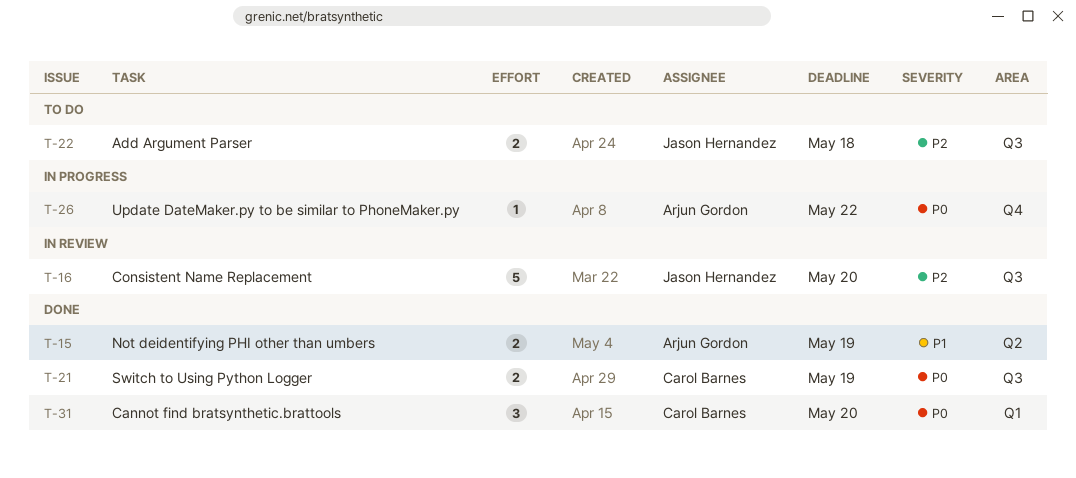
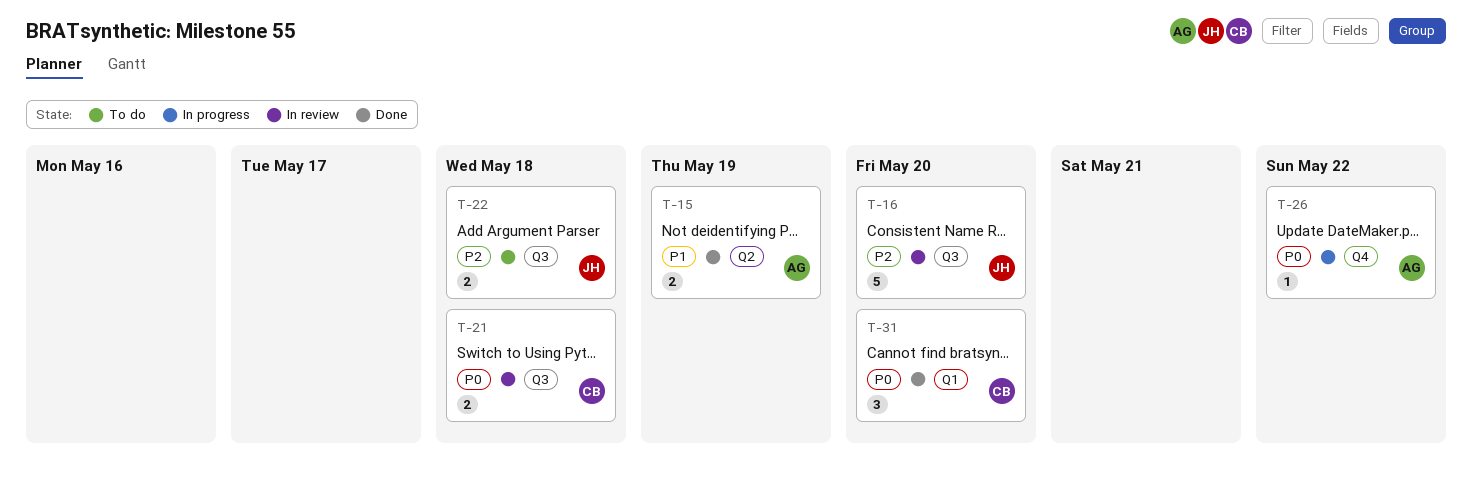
T-21, status: Done -> In review
T-21, due: May 19 -> May 18

